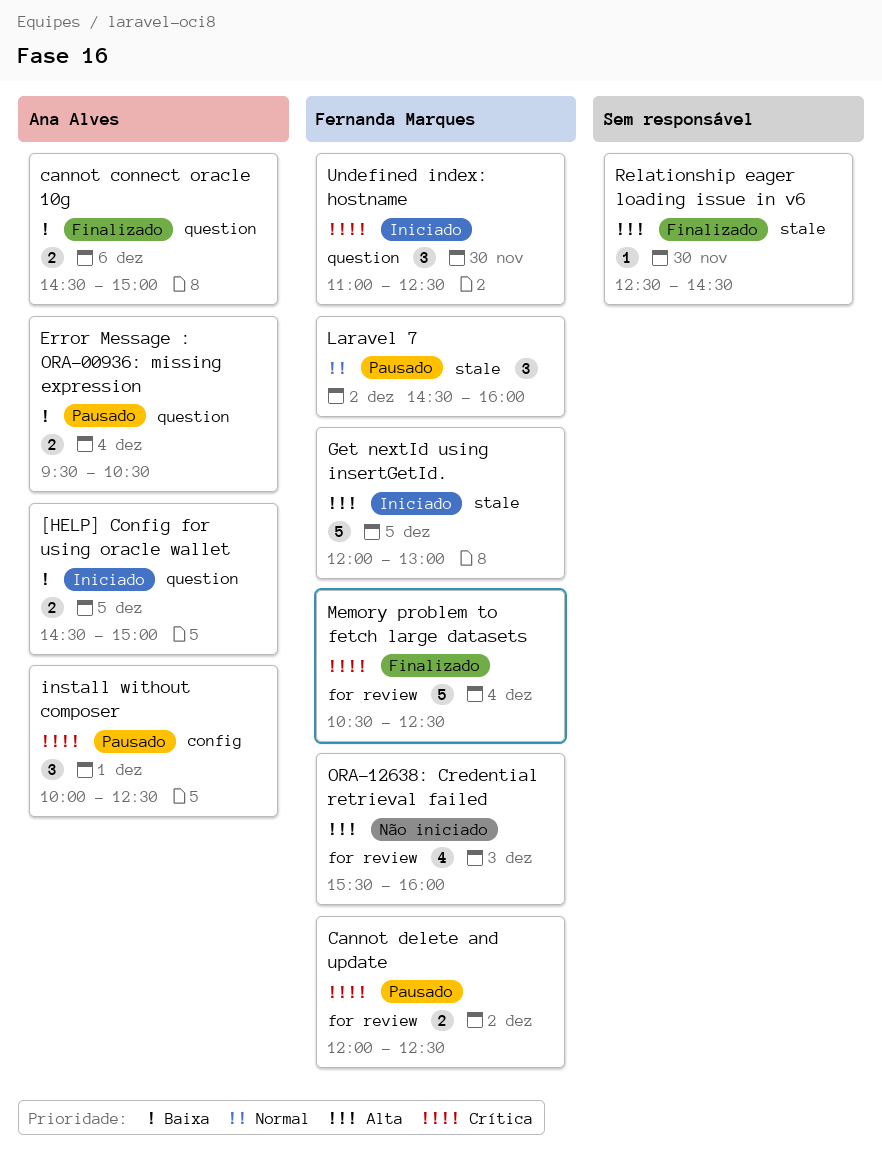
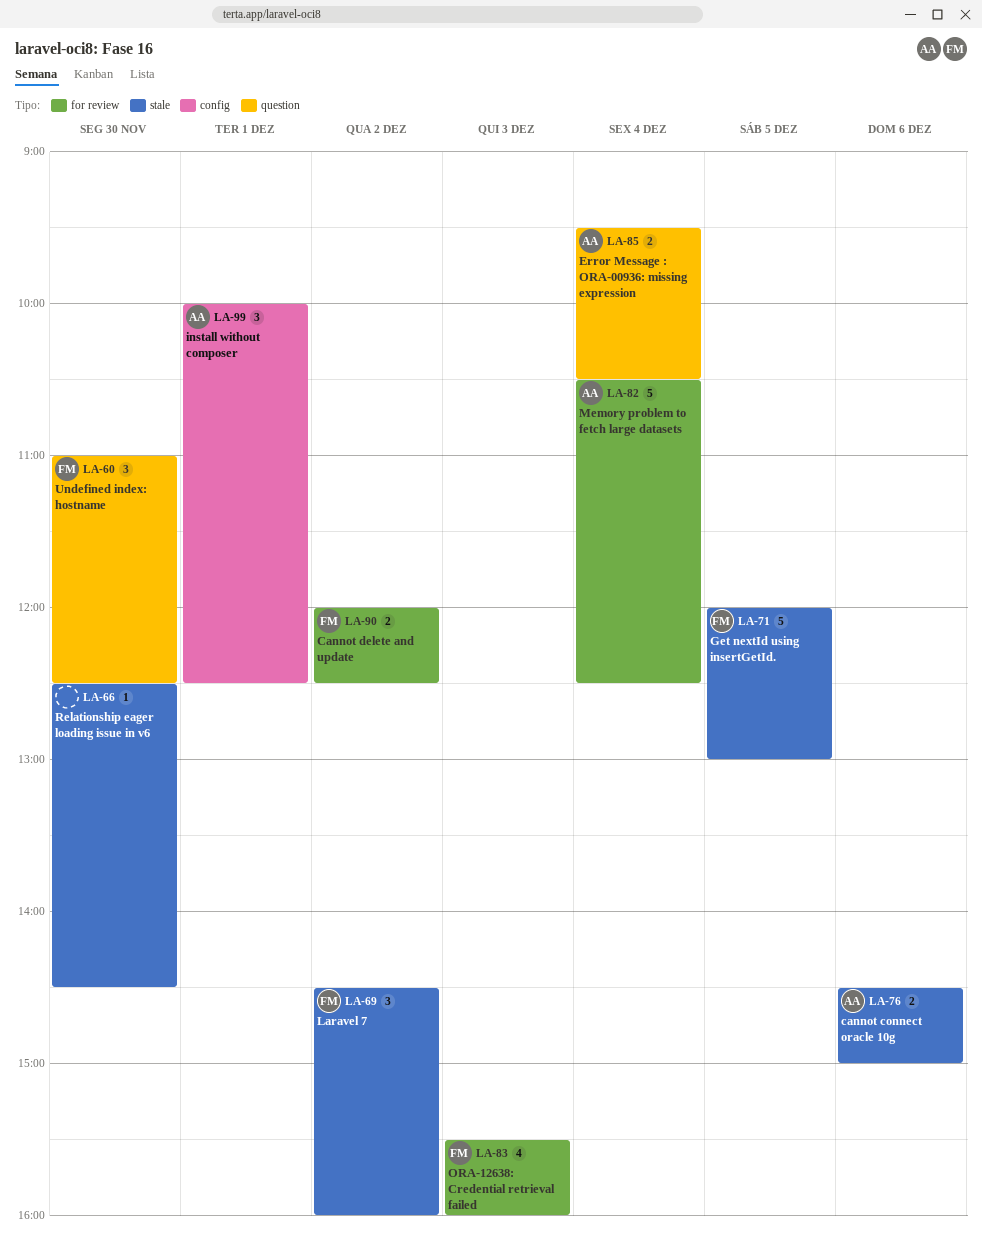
[HELP] Config for using oracle wallet: present -> none
cannot connect oracle 10g, label: question -> stale
Memory problem to fetch large datasets, owner: Fernanda Marques -> Ana Alves

